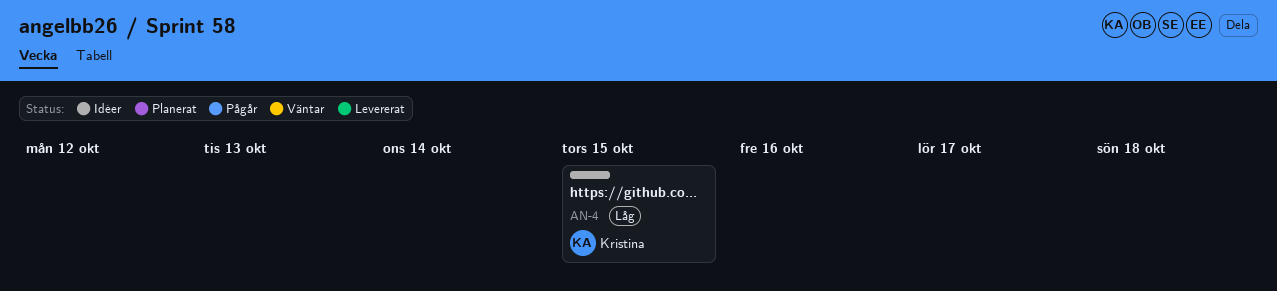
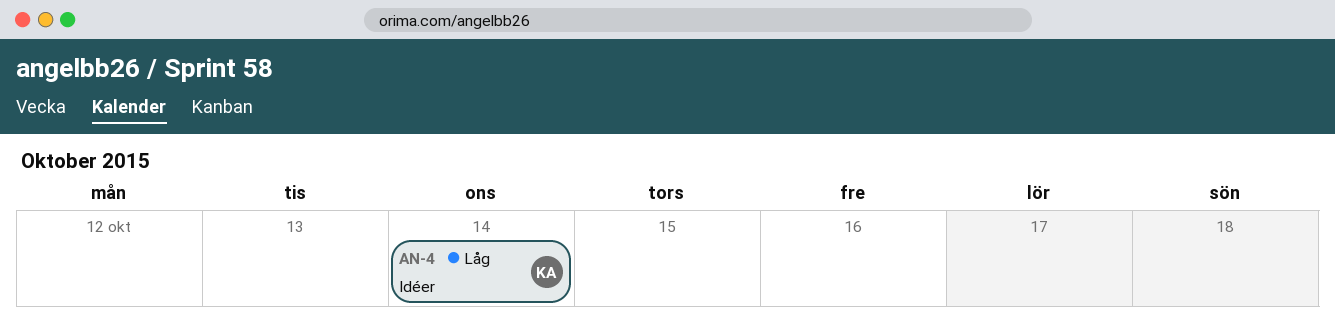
AN-4, due: Oct 15 -> Oct 14

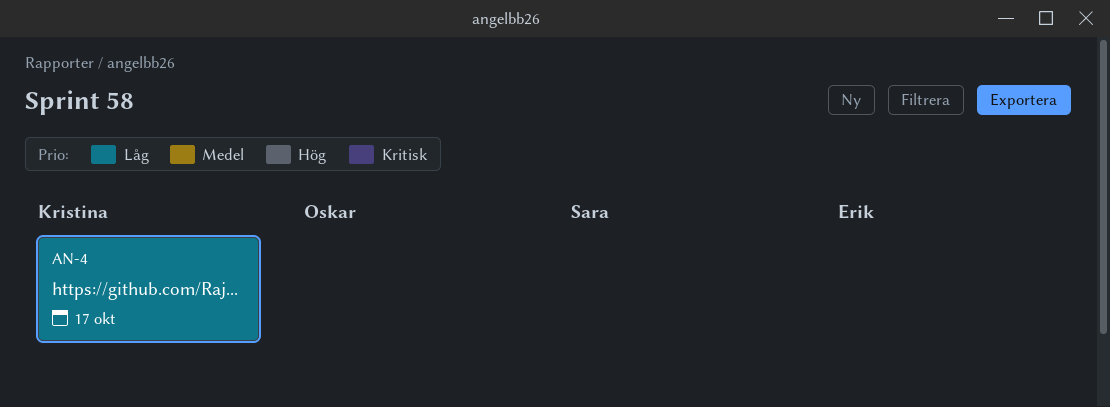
AN-4, due: Oct 14 -> Oct 17

